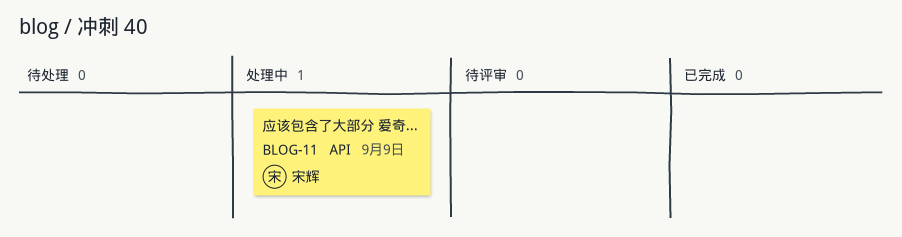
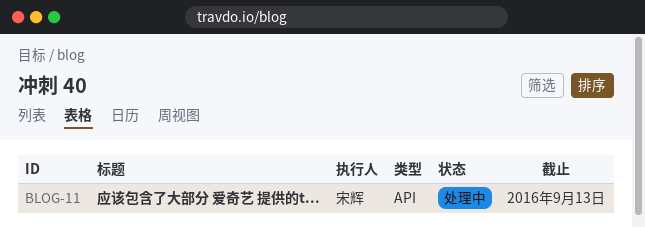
BLOG-11, due: Sep 9 -> Sep 13

